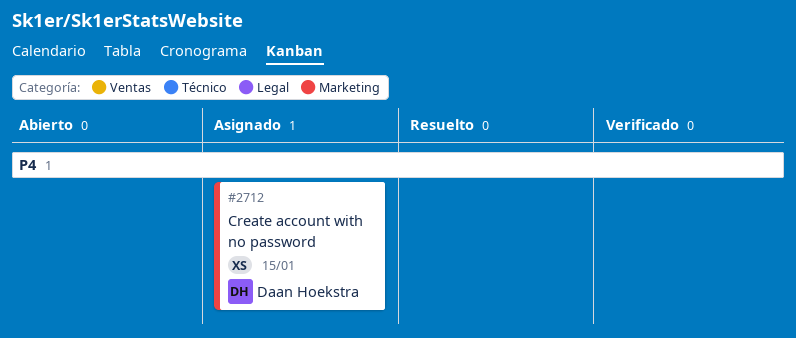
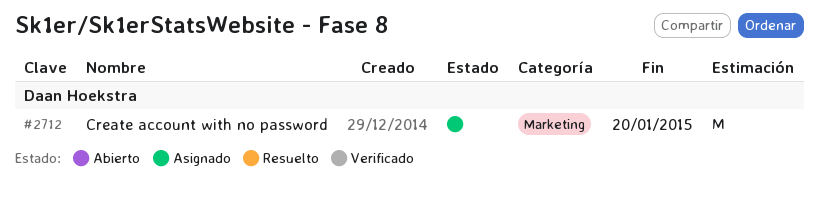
#2712, estimate: XS -> M
#2712, due: Jan 15 -> Jan 20

